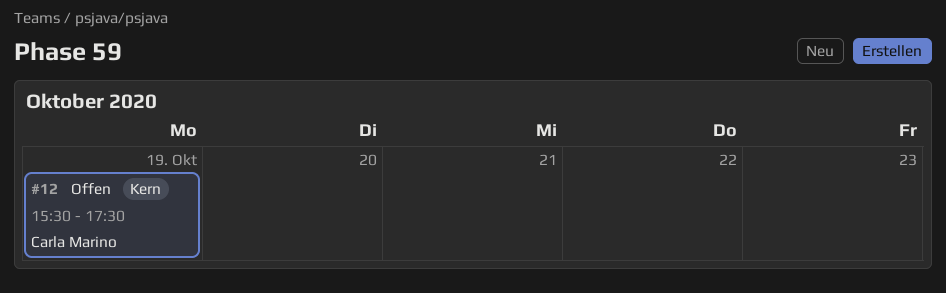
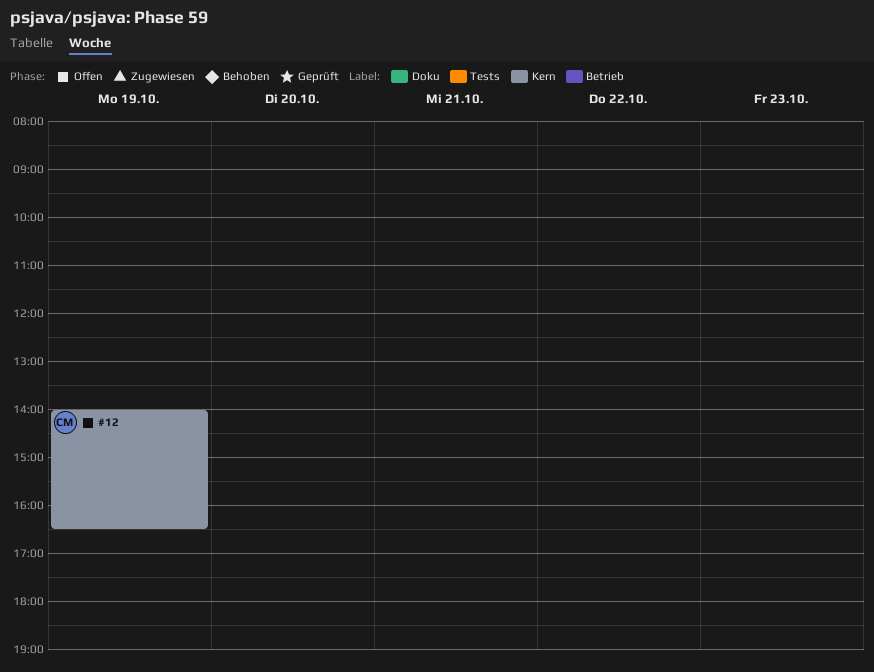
#12, begins: 15:30 -> 14:00
#12, ends: 17:30 -> 16:30

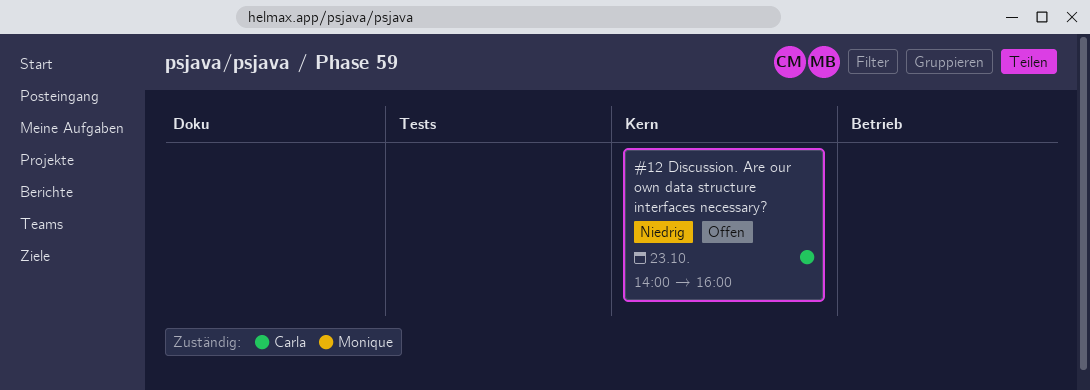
#12, day: Oct 19 -> Oct 23
#12, ends: 16:30 -> 16:00

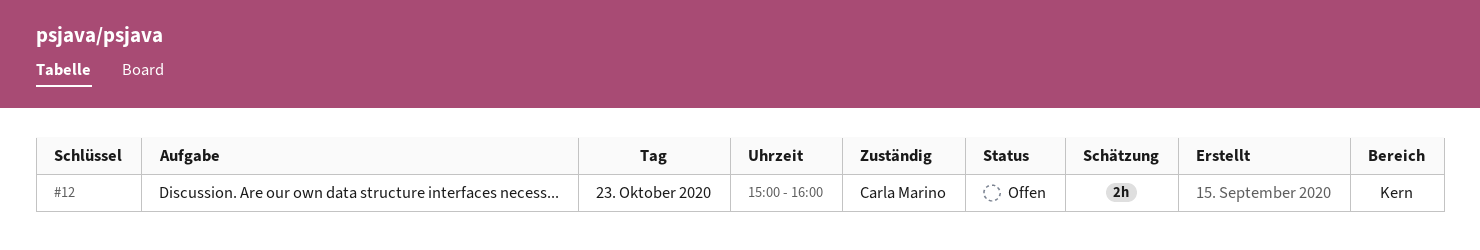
#12, begins: 14:00 -> 15:00

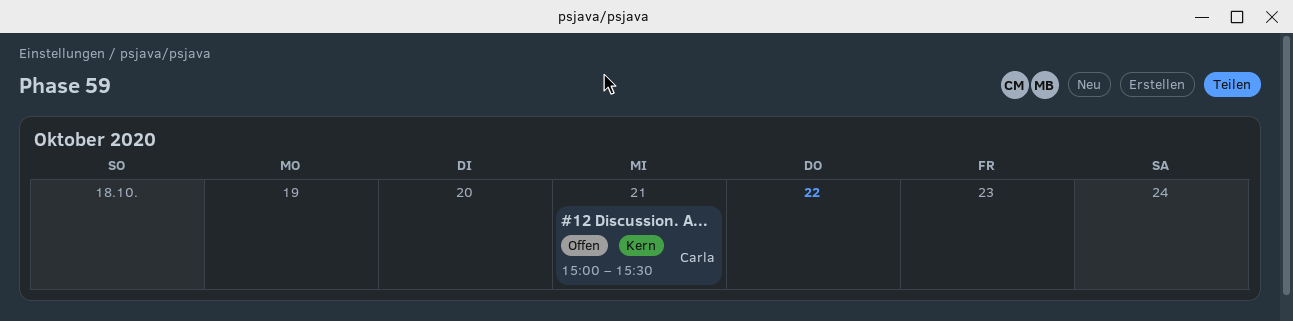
#12, day: Oct 23 -> Oct 21
#12, ends: 16:00 -> 15:30

